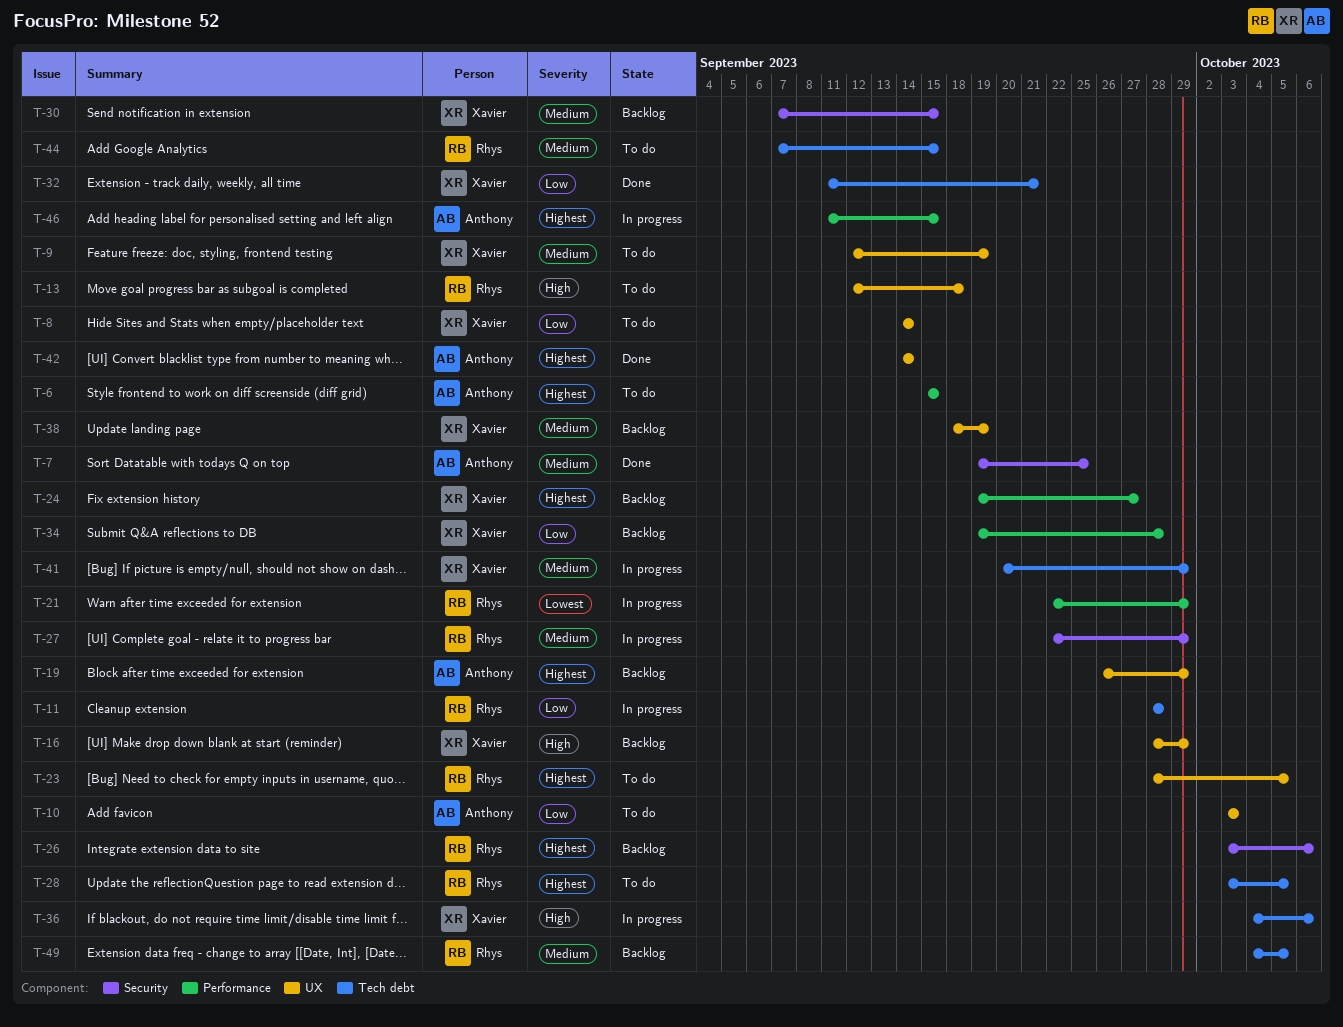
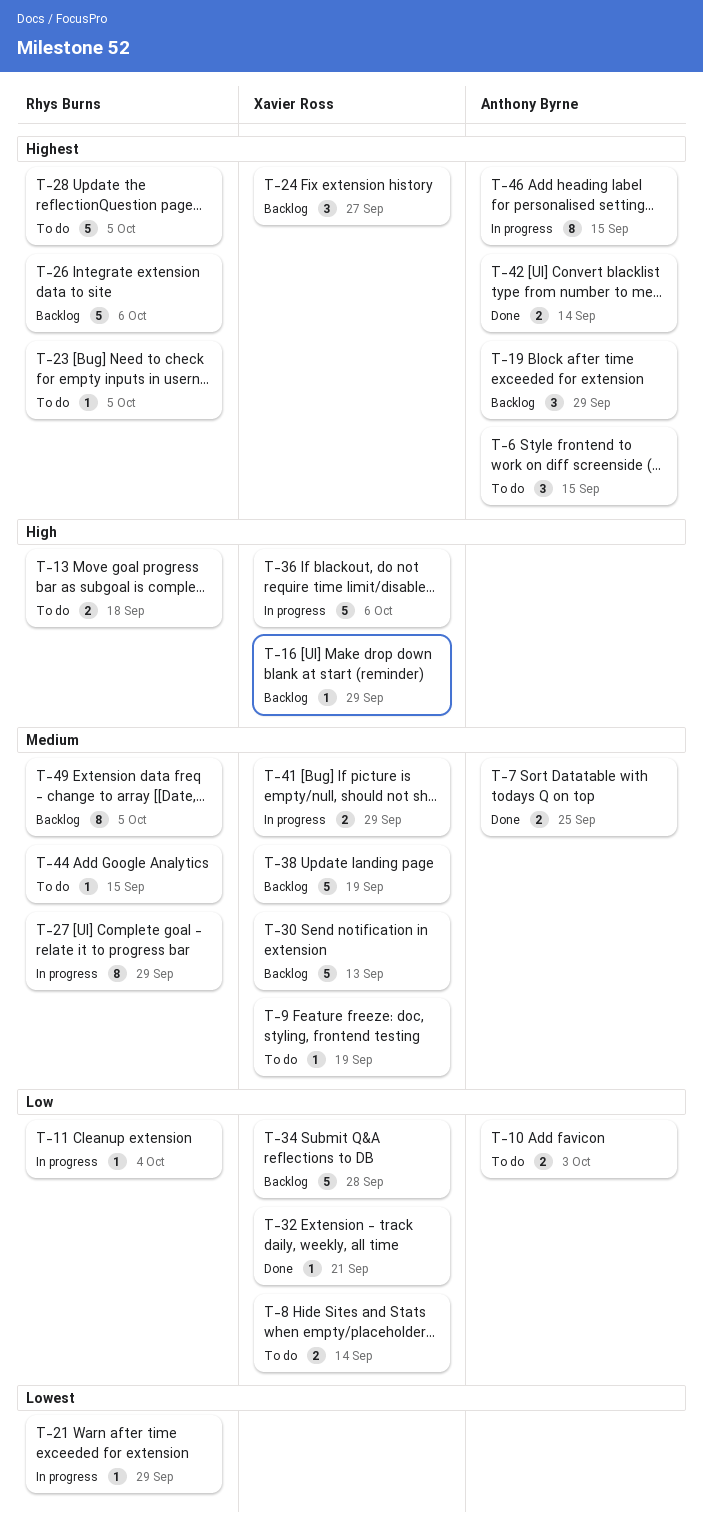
T-11, due: Sep 28 -> Oct 4
T-30, due: Sep 15 -> Sep 13

